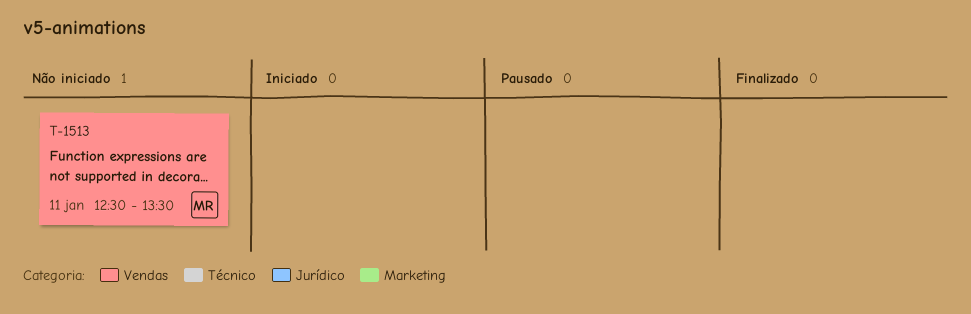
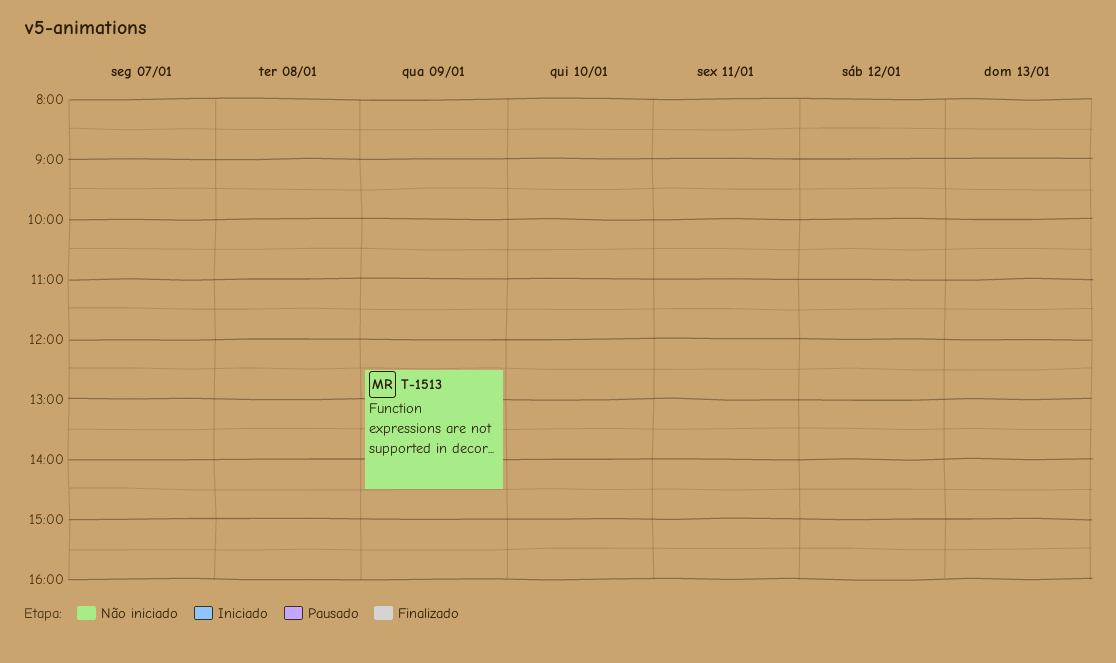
T-1513, day: Jan 11 -> Jan 9
T-1513, ends: 13:30 -> 14:30

